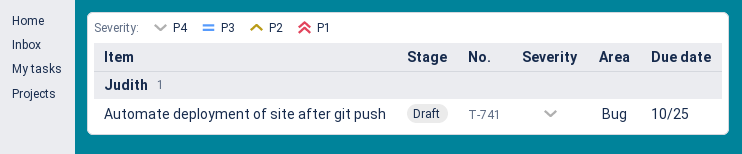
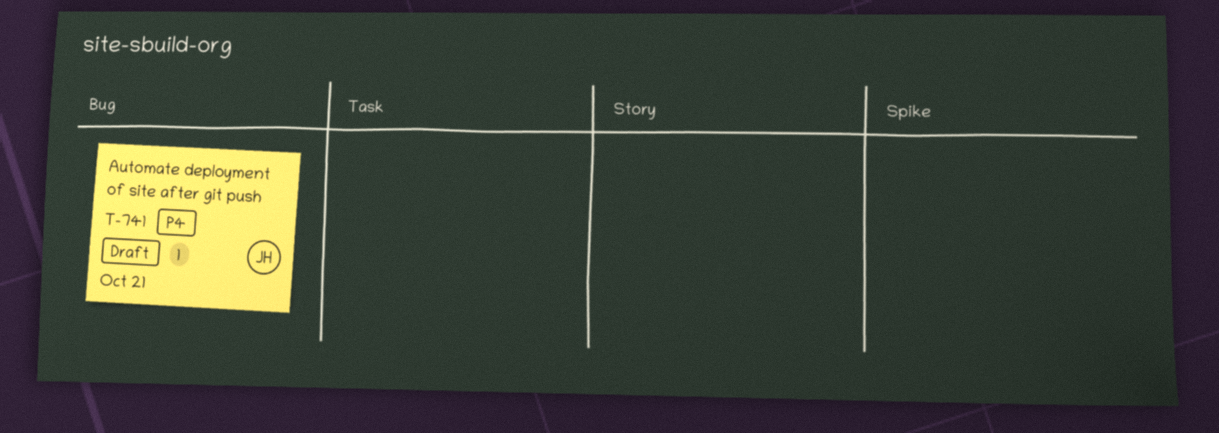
T-741, due: Oct 25 -> Oct 21

